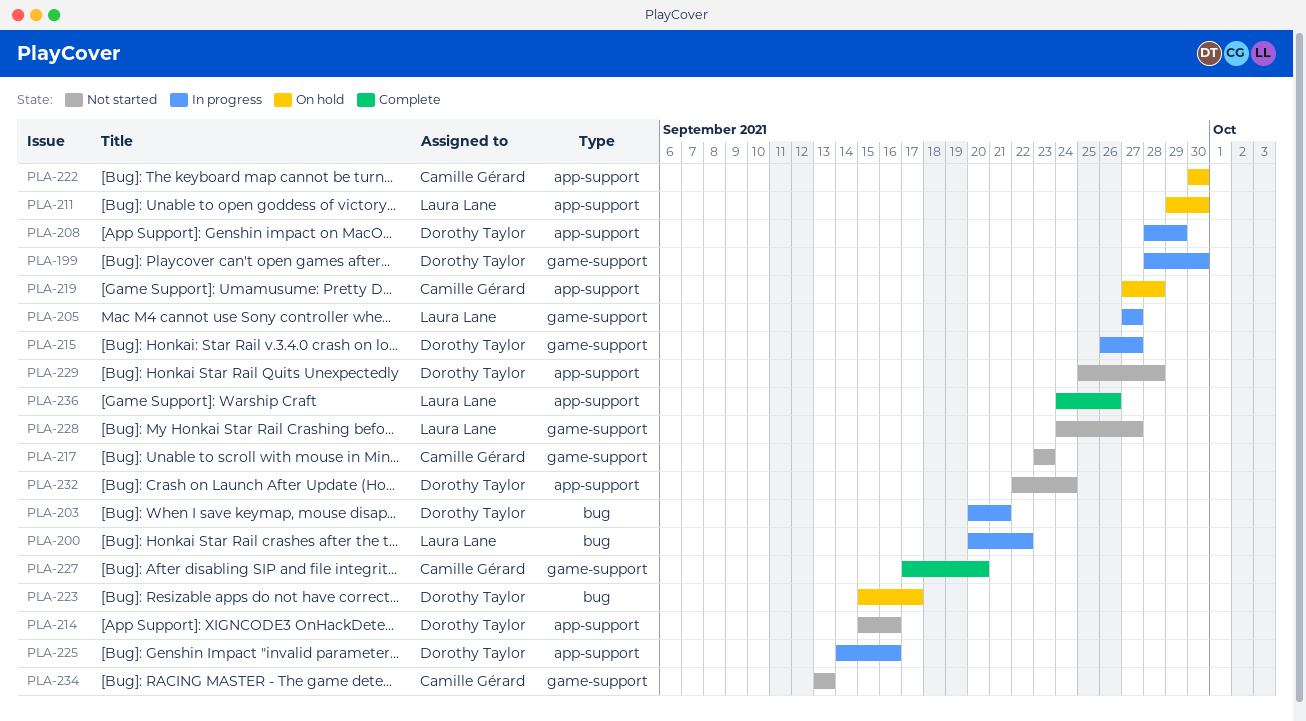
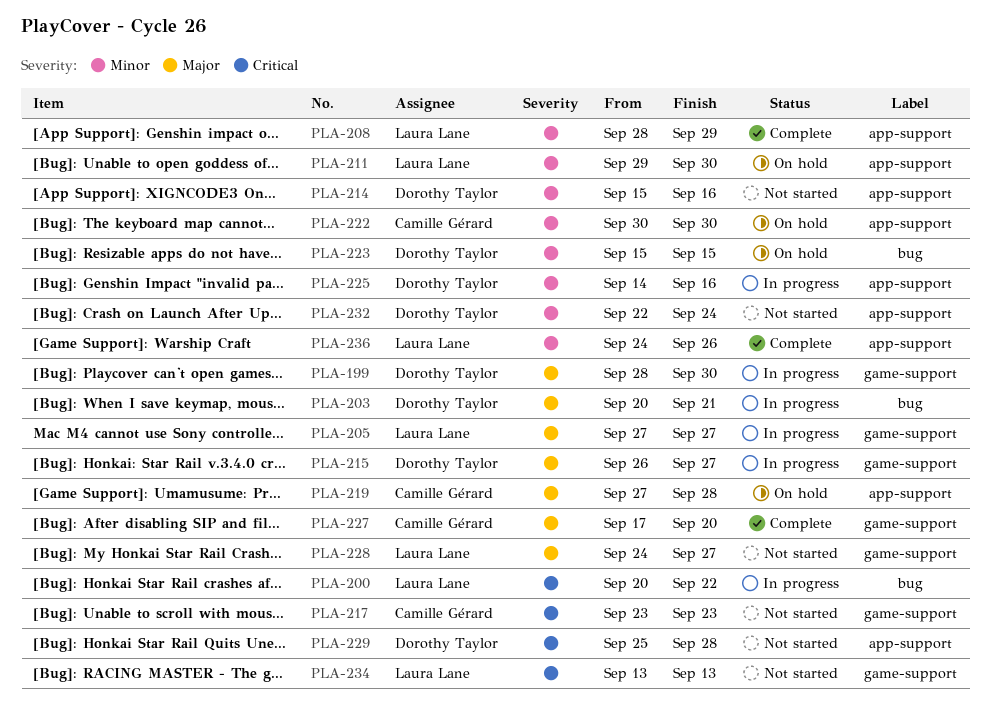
PLA-208, status: In progress -> Complete
PLA-208, owner: Dorothy Taylor -> Laura Lane
PLA-223, due: Sep 17 -> Sep 15
PLA-234, owner: Camille Gérard -> Laura Lane

